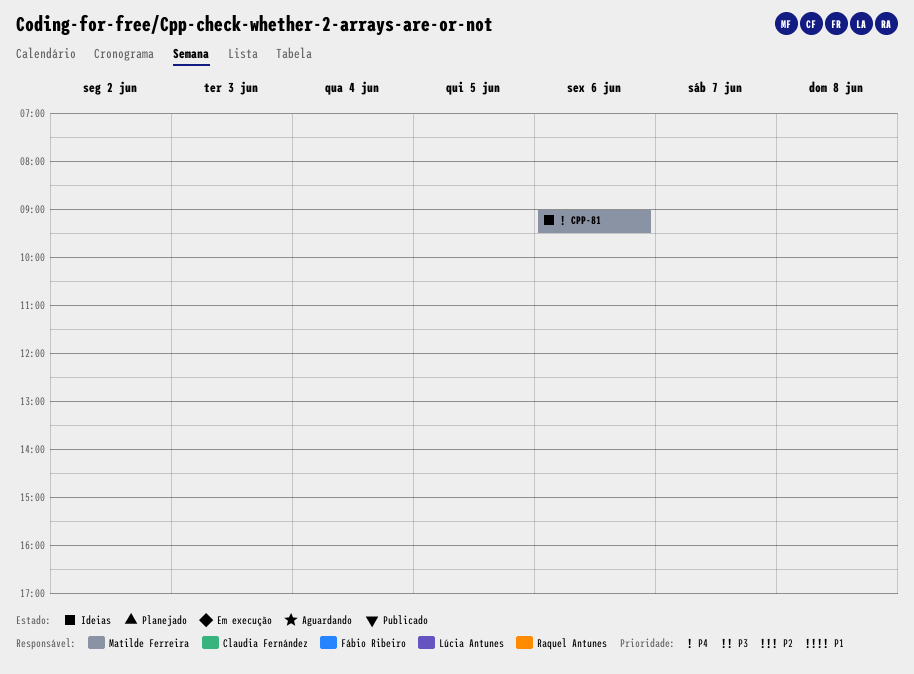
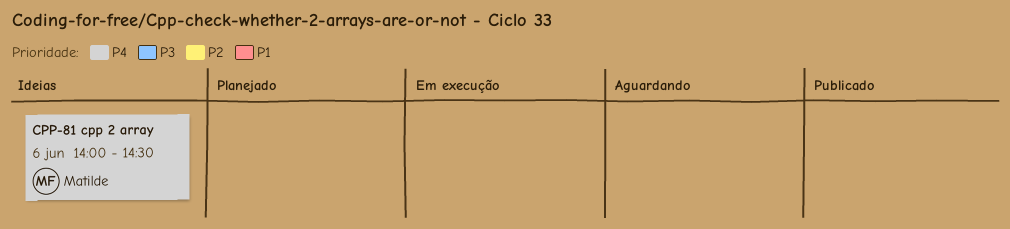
CPP-81, begins: 09:00 -> 14:00
CPP-81, ends: 09:30 -> 14:30

